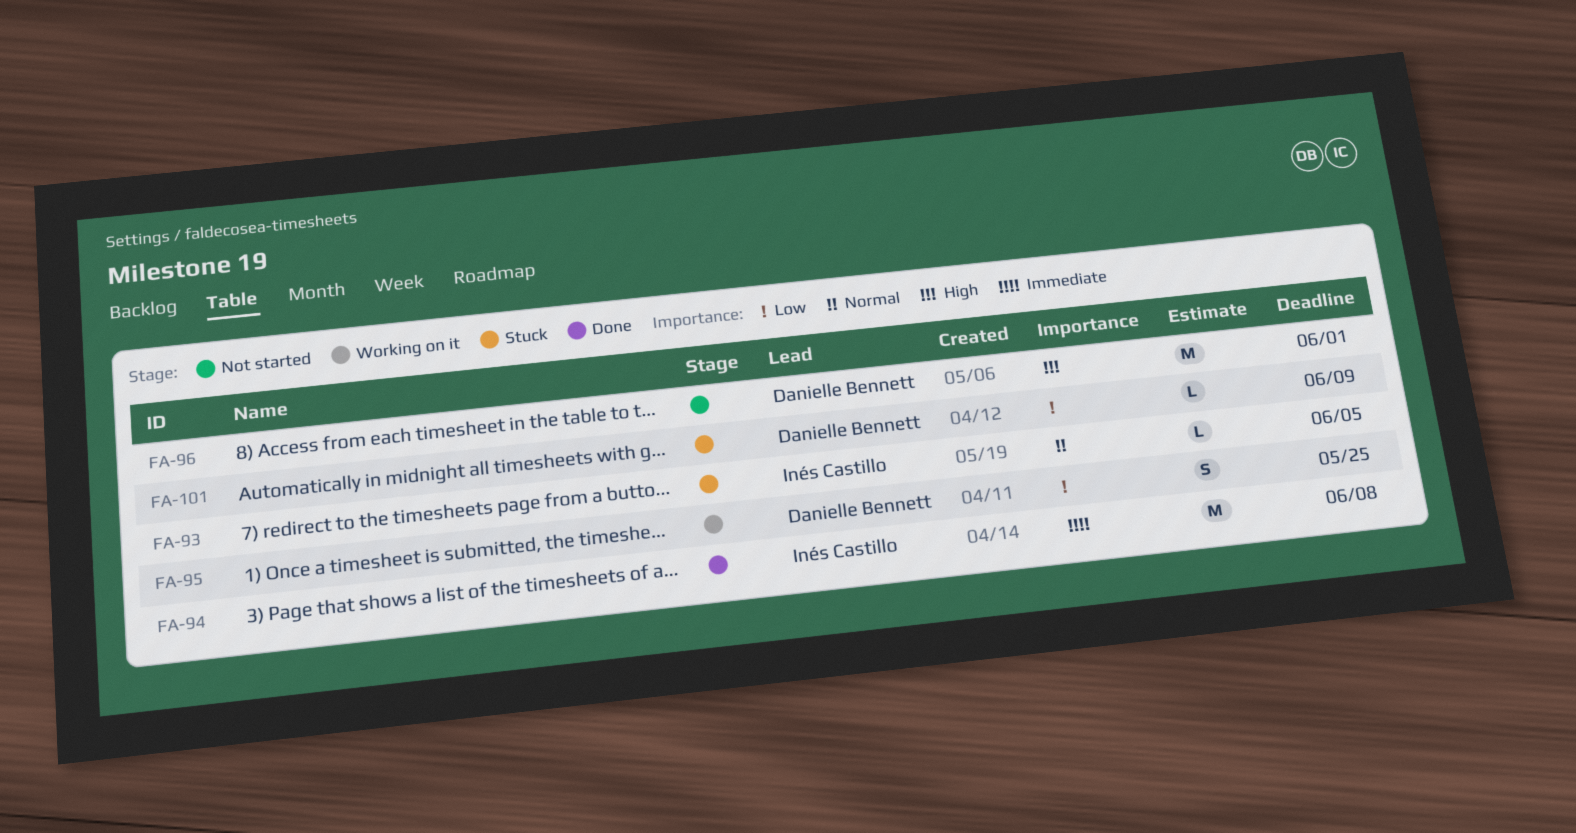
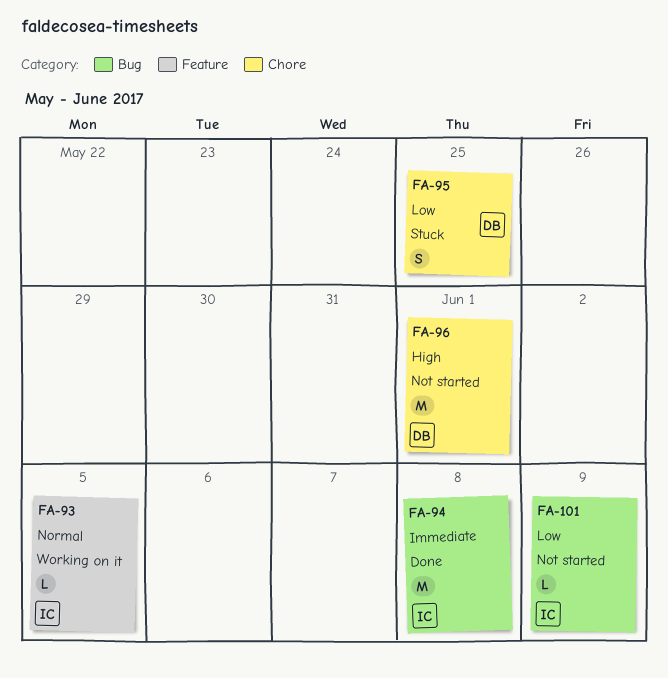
FA-93, status: Stuck -> Working on it
FA-95, status: Working on it -> Stuck
FA-101, status: Stuck -> Not started
FA-101, owner: Danielle Bennett -> Inés Castillo

